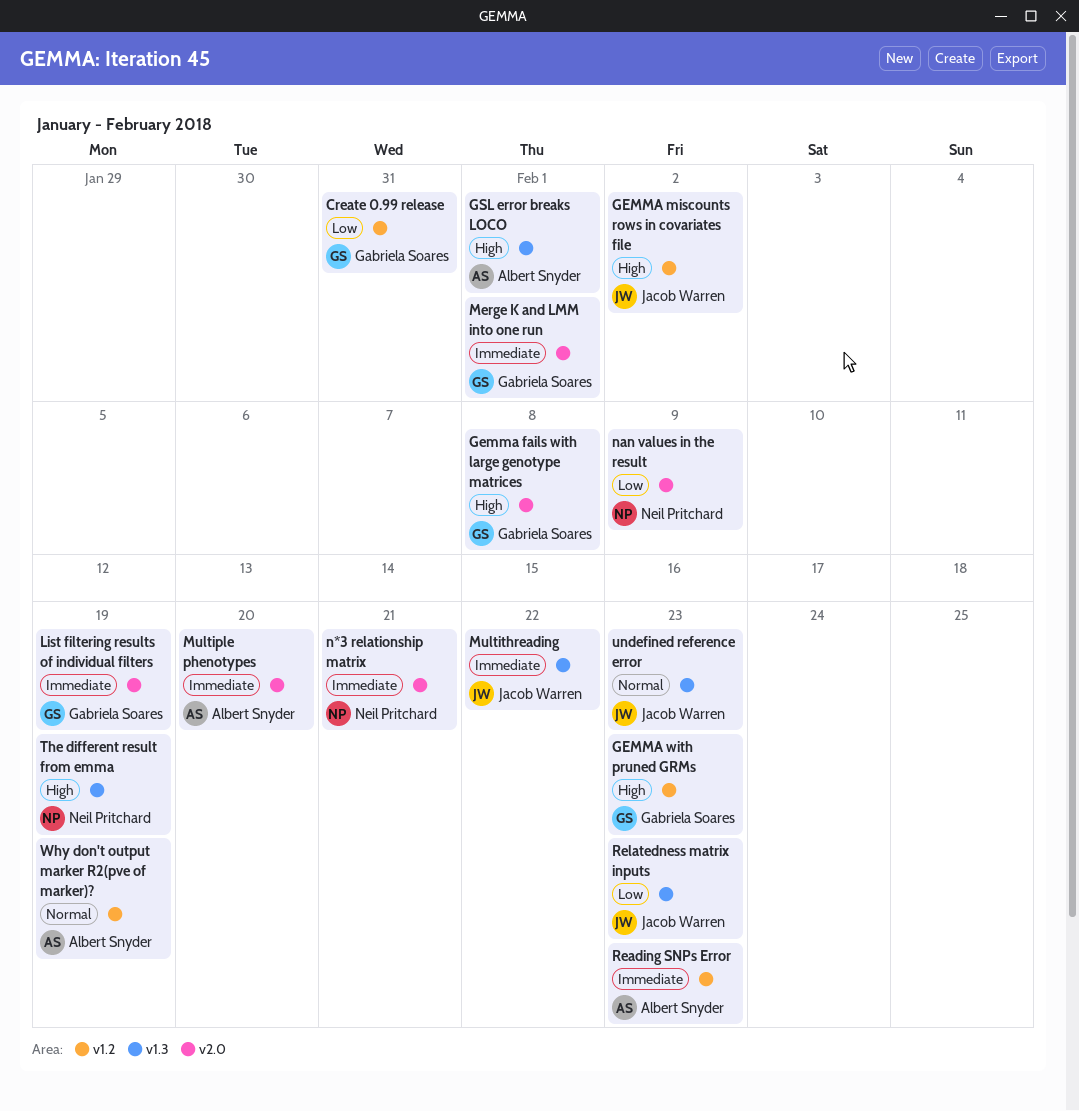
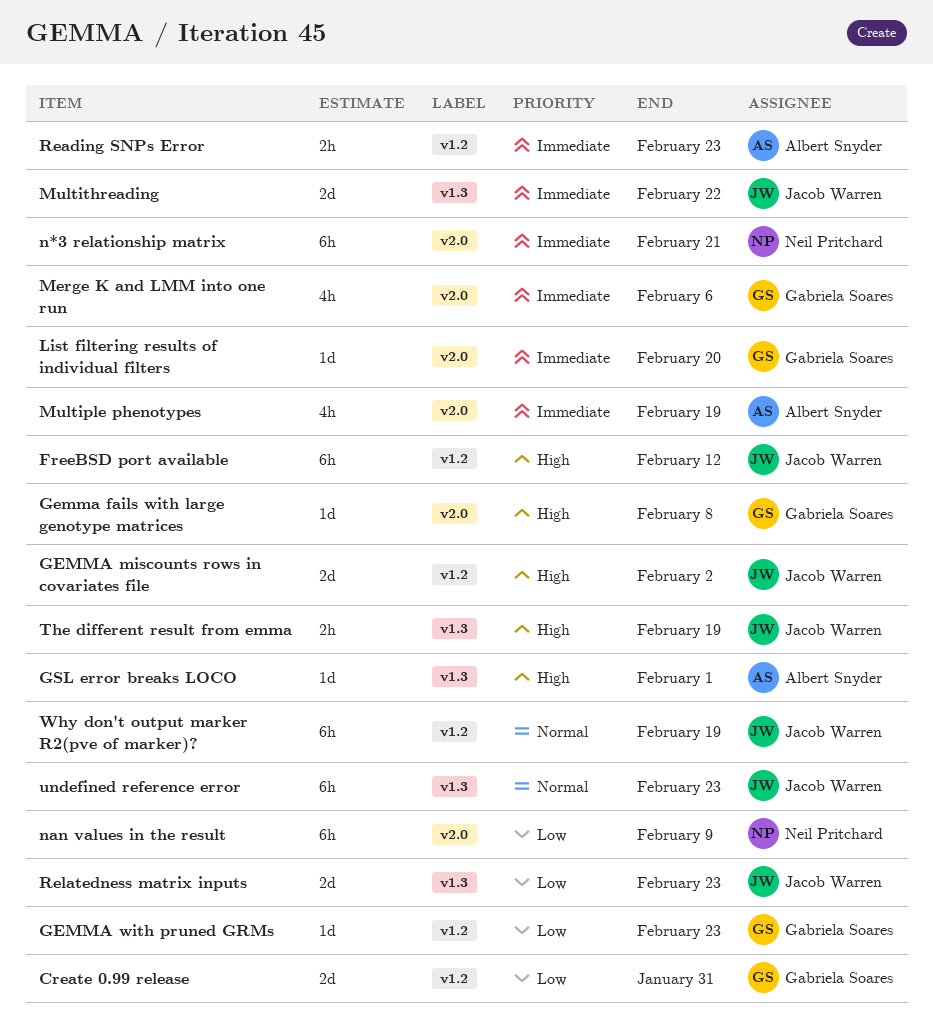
FreeBSD port available: none -> present
GEMMA with pruned GRMs, priority: High -> Low
List filtering results of individual filters, due: Feb 19 -> Feb 20
Merge K and LMM into one run, due: Feb 1 -> Feb 6
Multiple phenotypes, due: Feb 20 -> Feb 19
The different result from emma, owner: Neil Pritchard -> Jacob Warren
Why don't output marker R2(pve of marker)?, owner: Albert Snyder -> Jacob Warren

